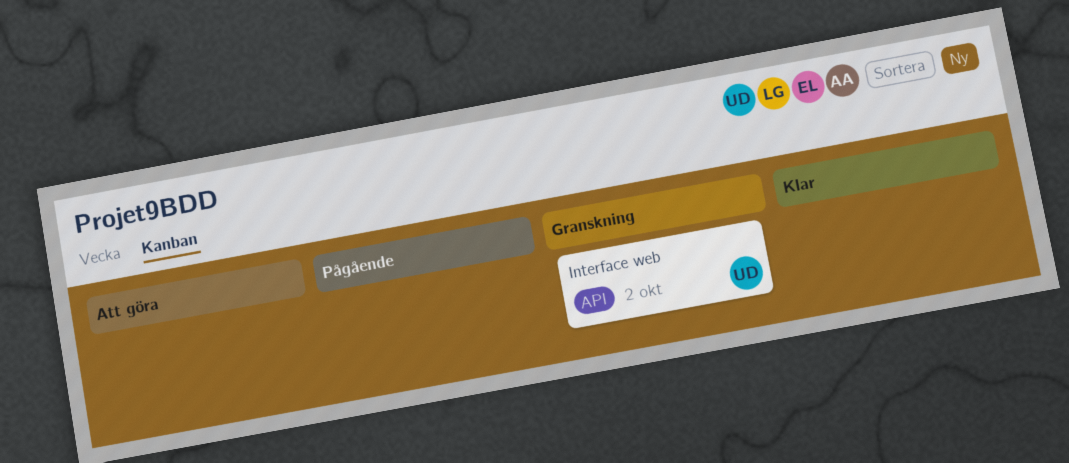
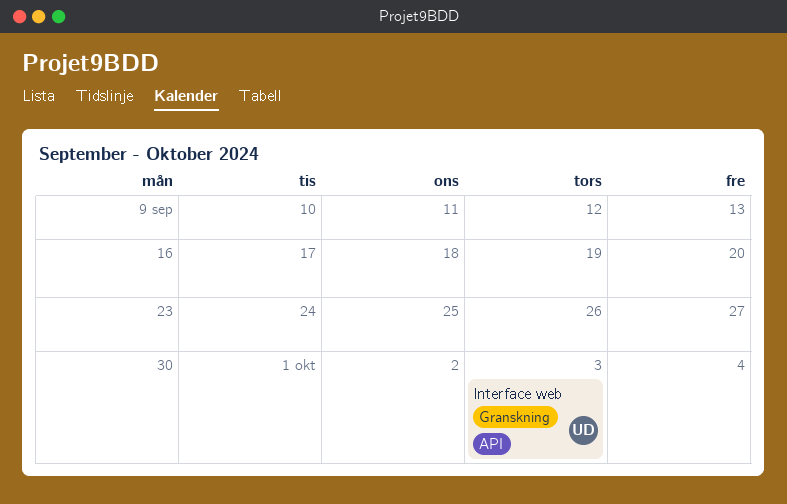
Interface web, due: Oct 2 -> Oct 3

